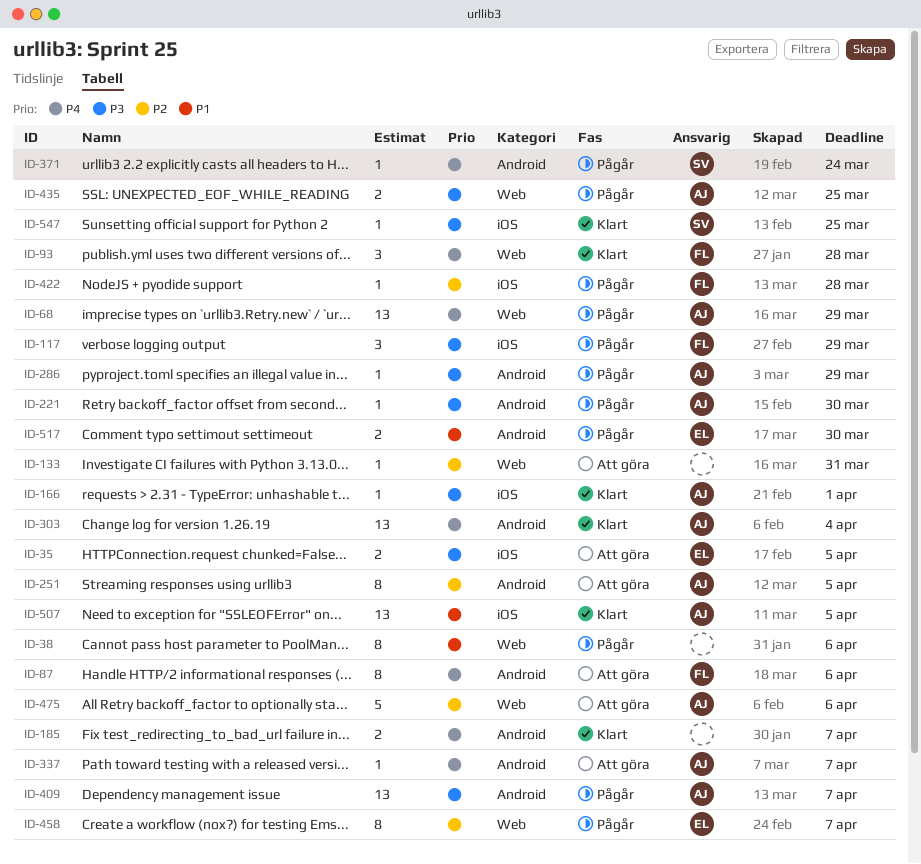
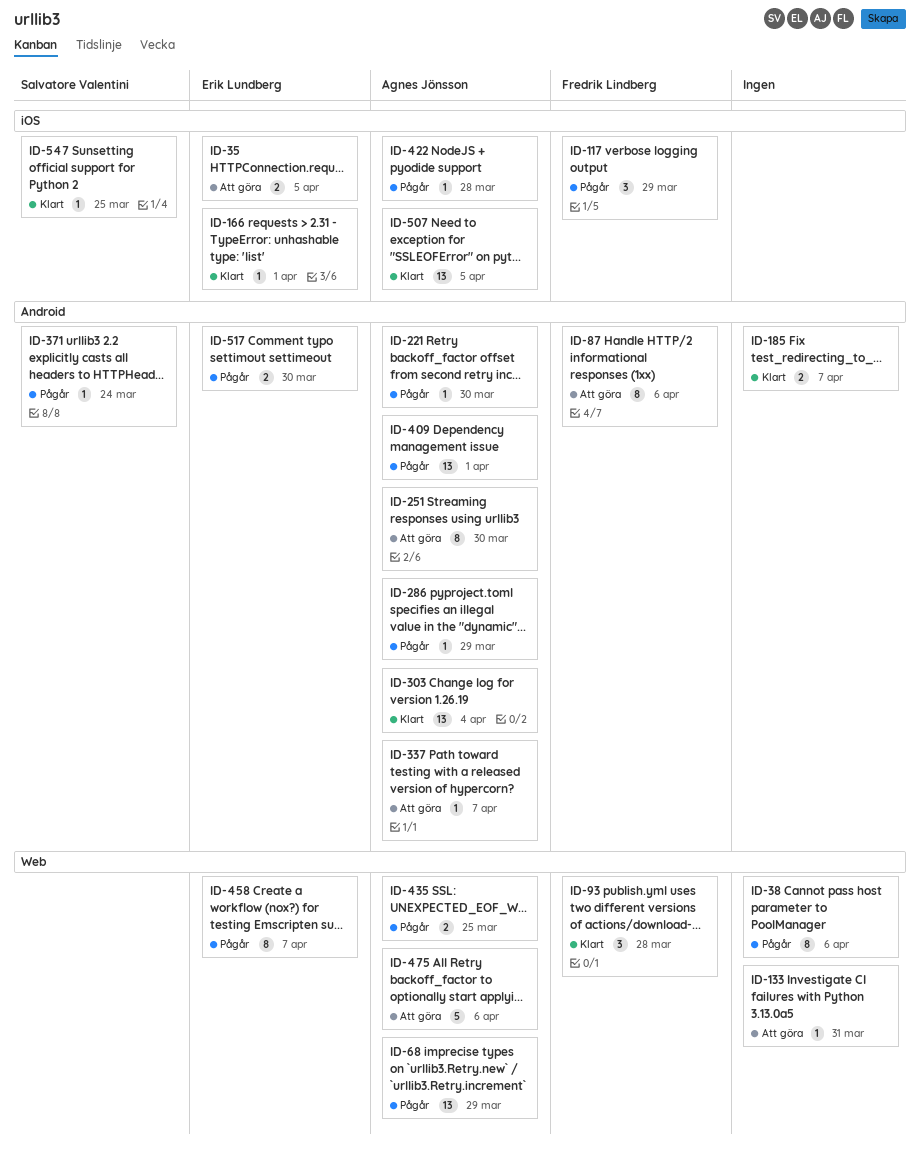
ID-166, owner: Agnes Jönsson -> Erik Lundberg
ID-251, due: Apr 5 -> Mar 30
ID-409, due: Apr 7 -> Apr 1
ID-422, owner: Fredrik Lindberg -> Agnes Jönsson

